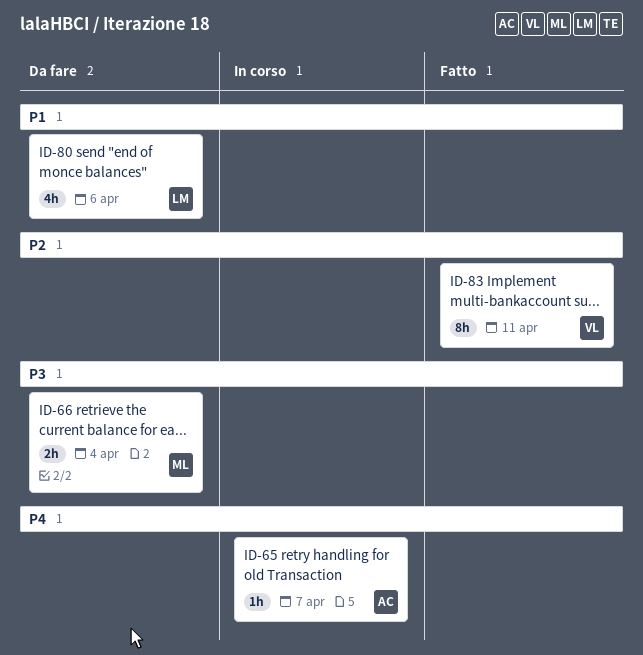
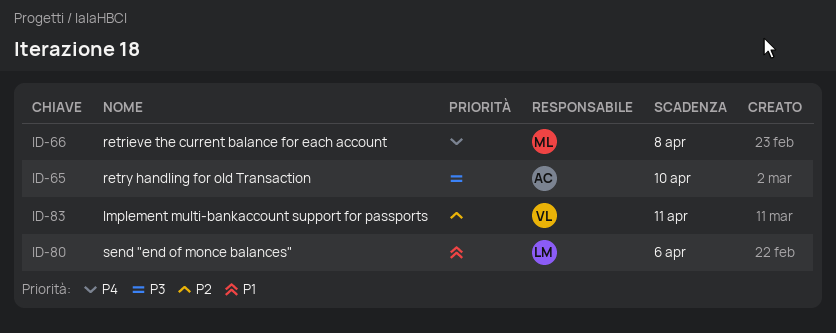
ID-65, priority: P4 -> P3
ID-65, due: Apr 7 -> Apr 10
ID-66, priority: P3 -> P4
ID-66, due: Apr 4 -> Apr 8

